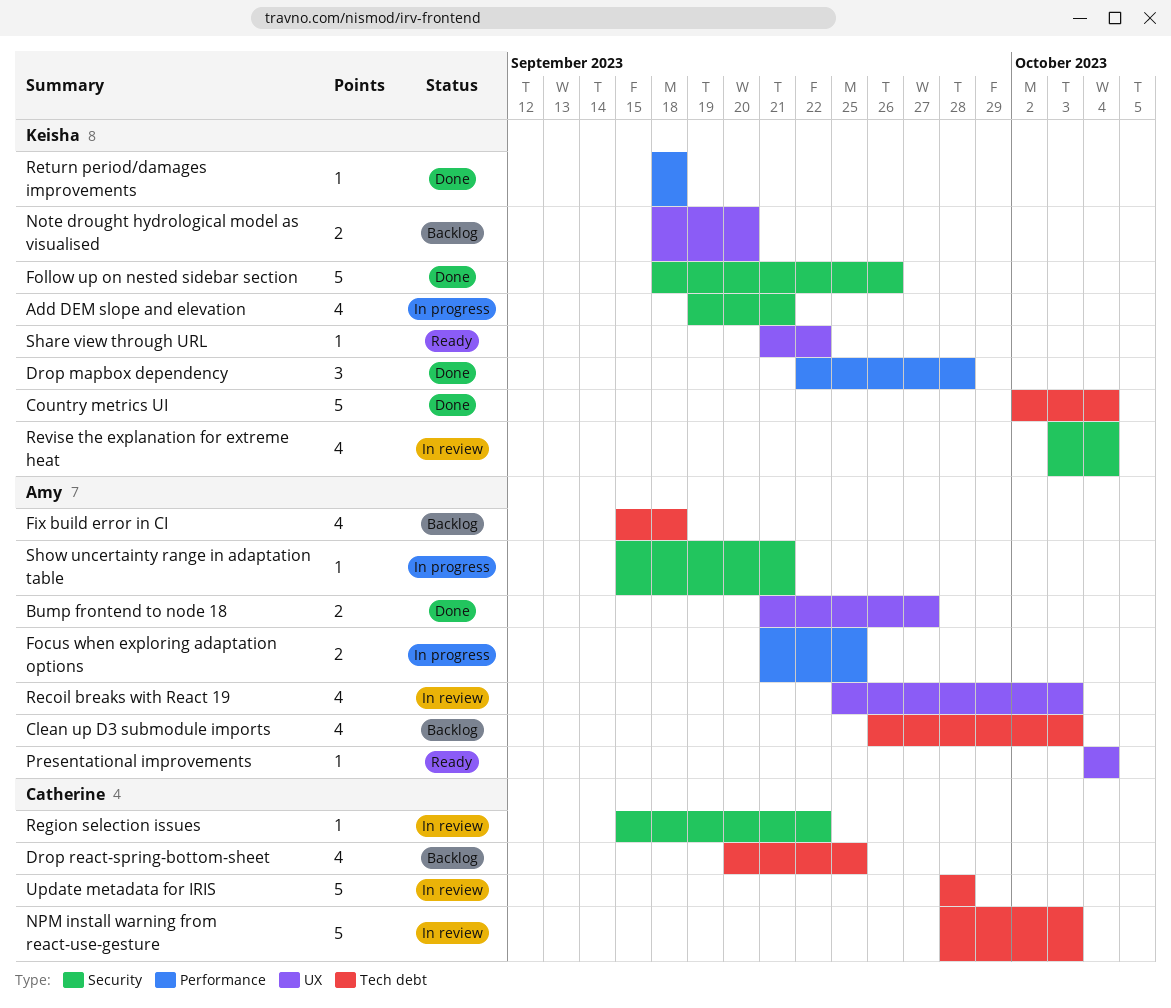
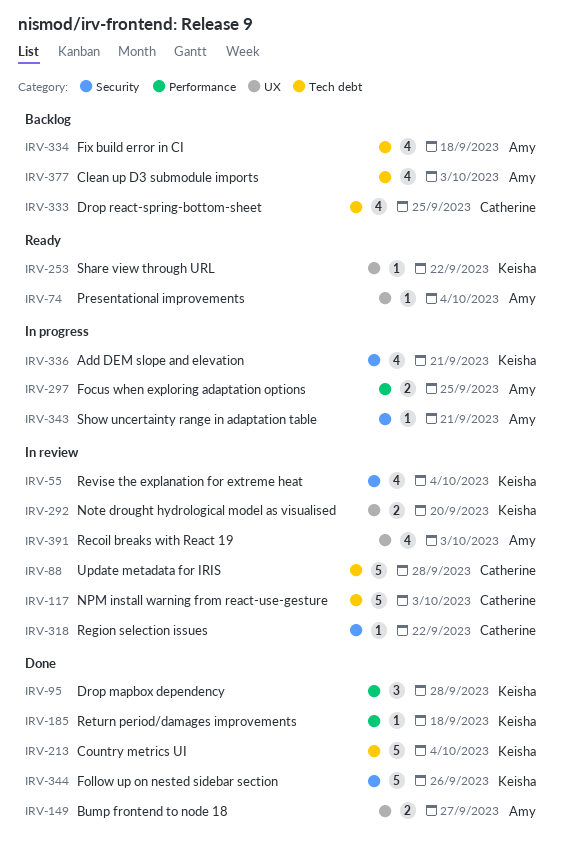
Note drought hydrological model as visualised, status: Backlog -> In review

